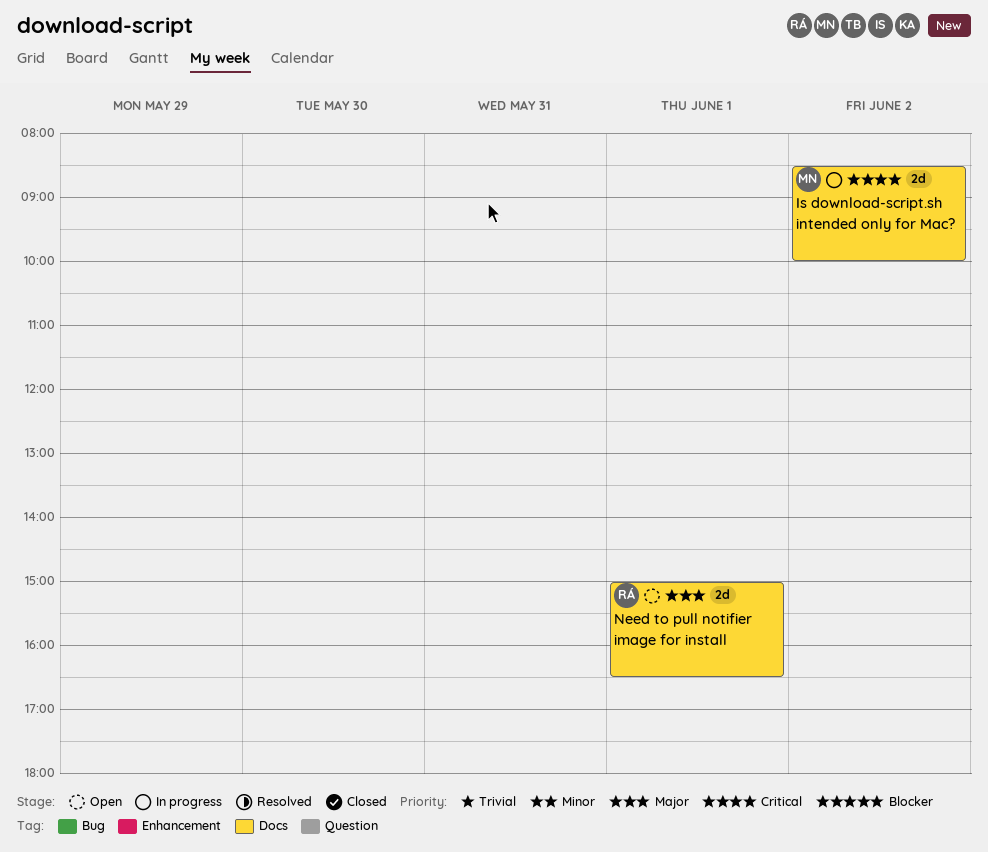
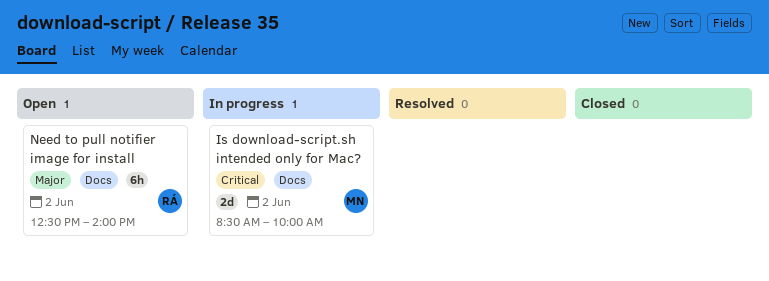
Need to pull notifier image for install, estimate: 2d -> 6h
Need to pull notifier image for install, day: Jun 1 -> Jun 2
Need to pull notifier image for install, begins: 15:00 -> 12:30
Need to pull notifier image for install, ends: 16:30 -> 14:00

